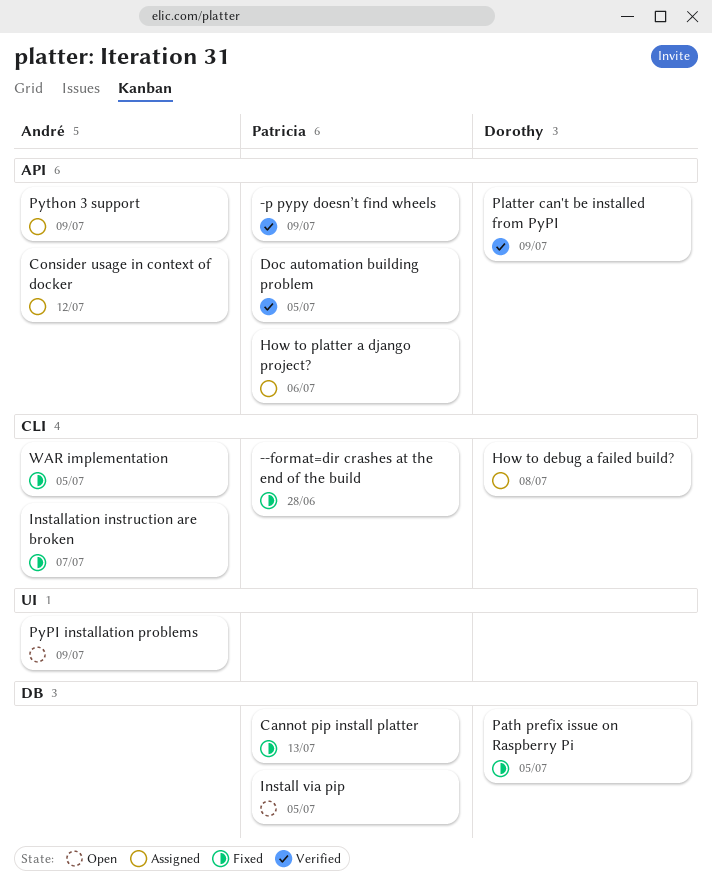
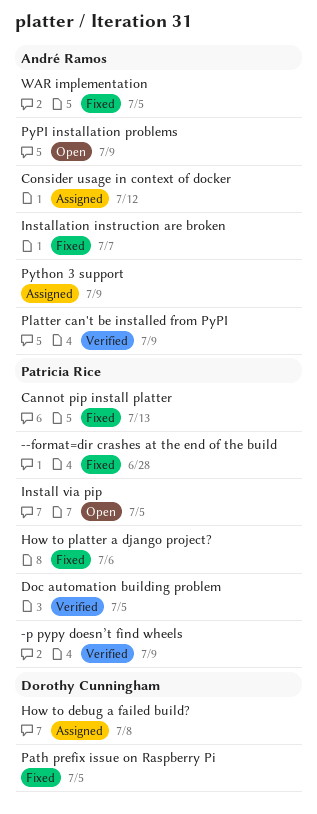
How to platter a django project?, status: Assigned -> Fixed
Platter can't be installed from PyPI, owner: Dorothy Cunningham -> André Ramos

